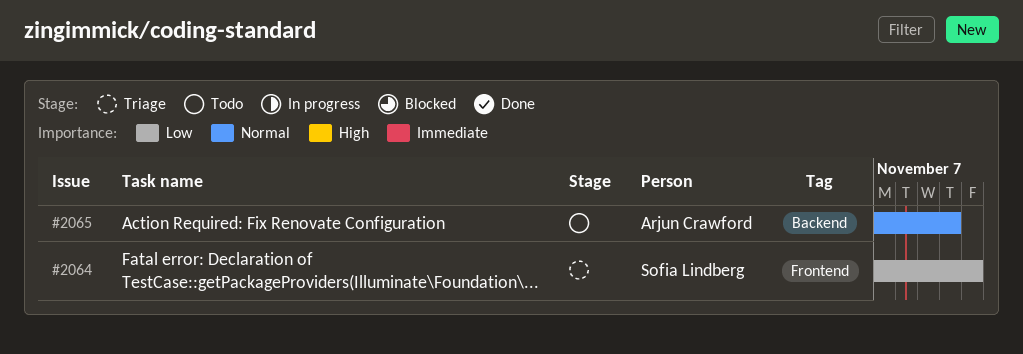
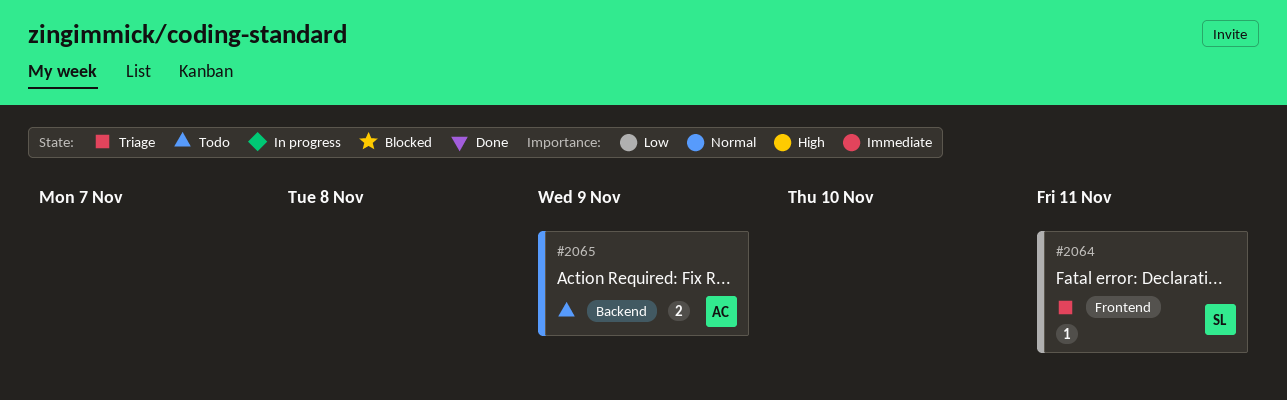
#2065, due: Nov 10 -> Nov 9

